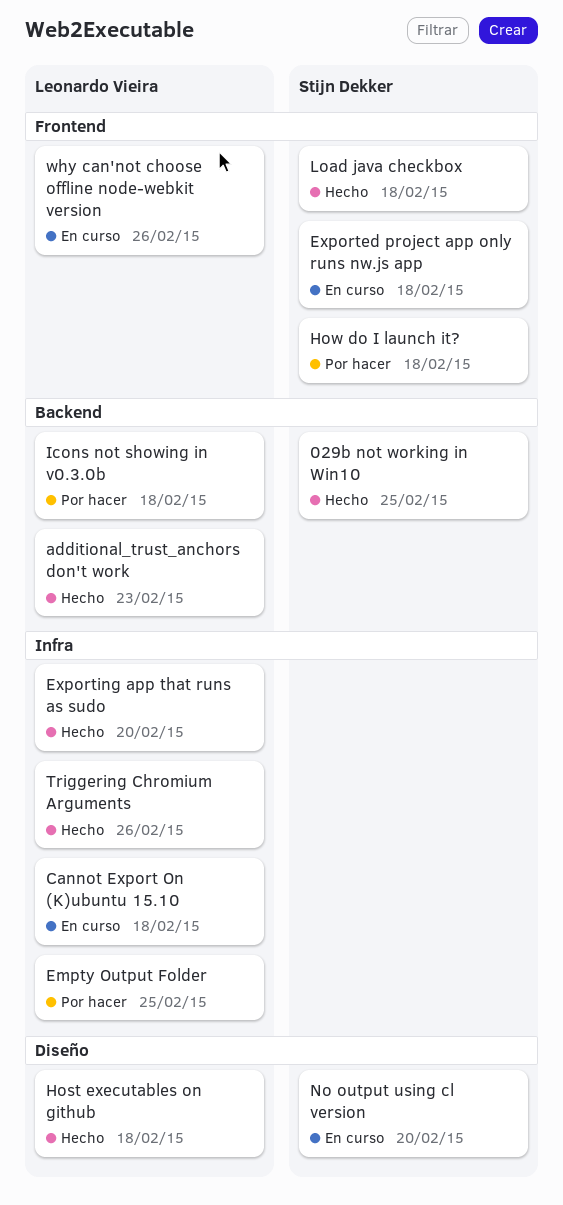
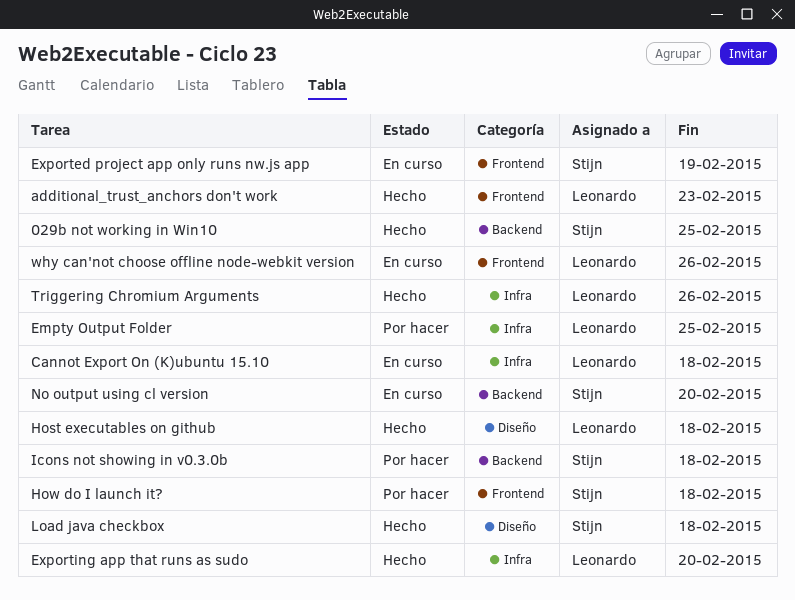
additional_trust_anchors don't work, label: Backend -> Frontend
Exported project app only runs nw.js app, due: Feb 18 -> Feb 19
Icons not showing in v0.3.0b, owner: Leonardo Vieira -> Stijn Dekker
Load java checkbox, label: Frontend -> Diseño
No output using cl version, label: Diseño -> Backend

